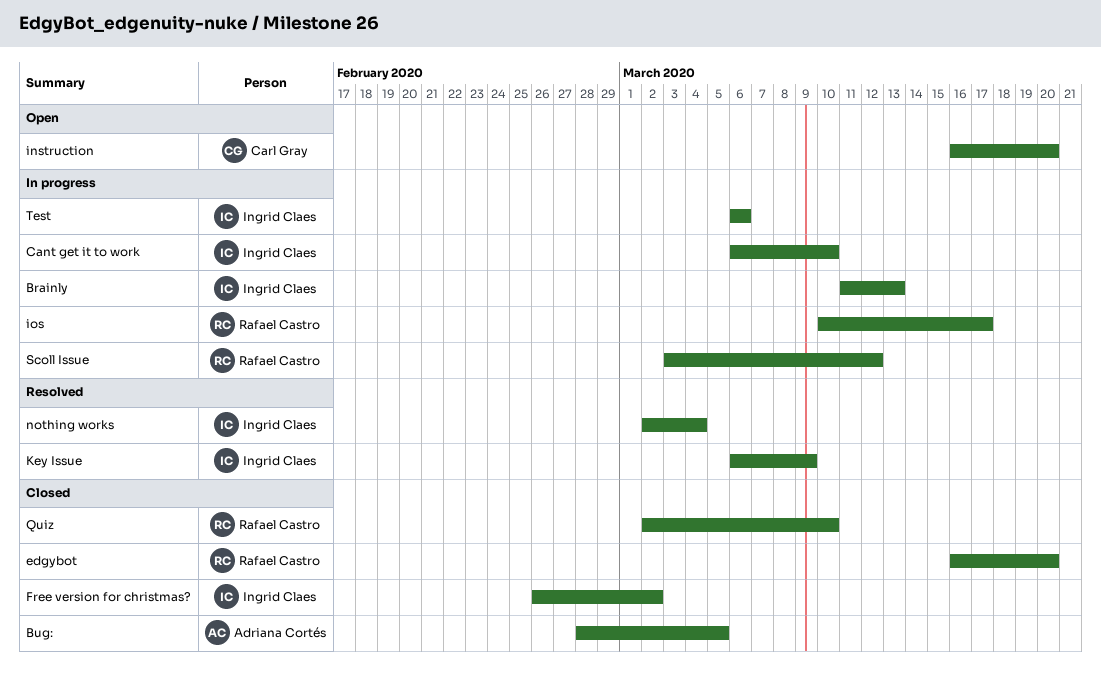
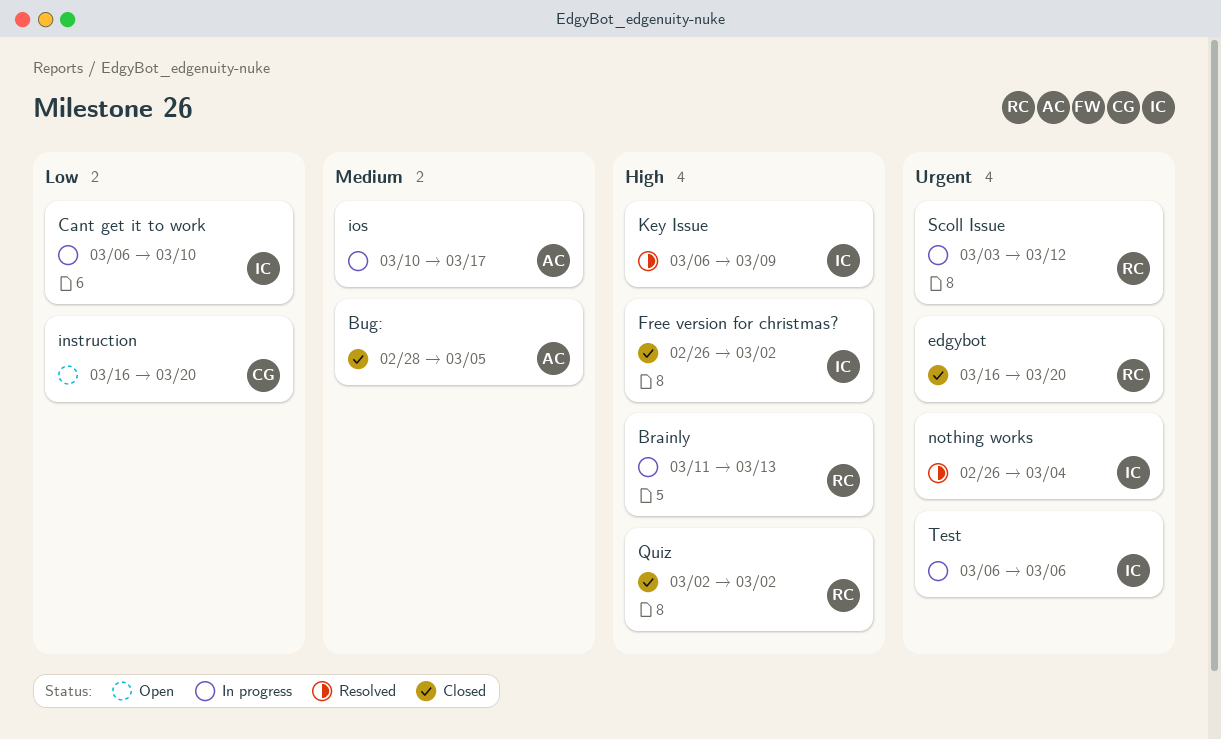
Brainly, owner: Ingrid Claes -> Rafael Castro
ios, owner: Rafael Castro -> Adriana Cortés
nothing works, start: Mar 2 -> Feb 26
Quiz, due: Mar 10 -> Mar 2

